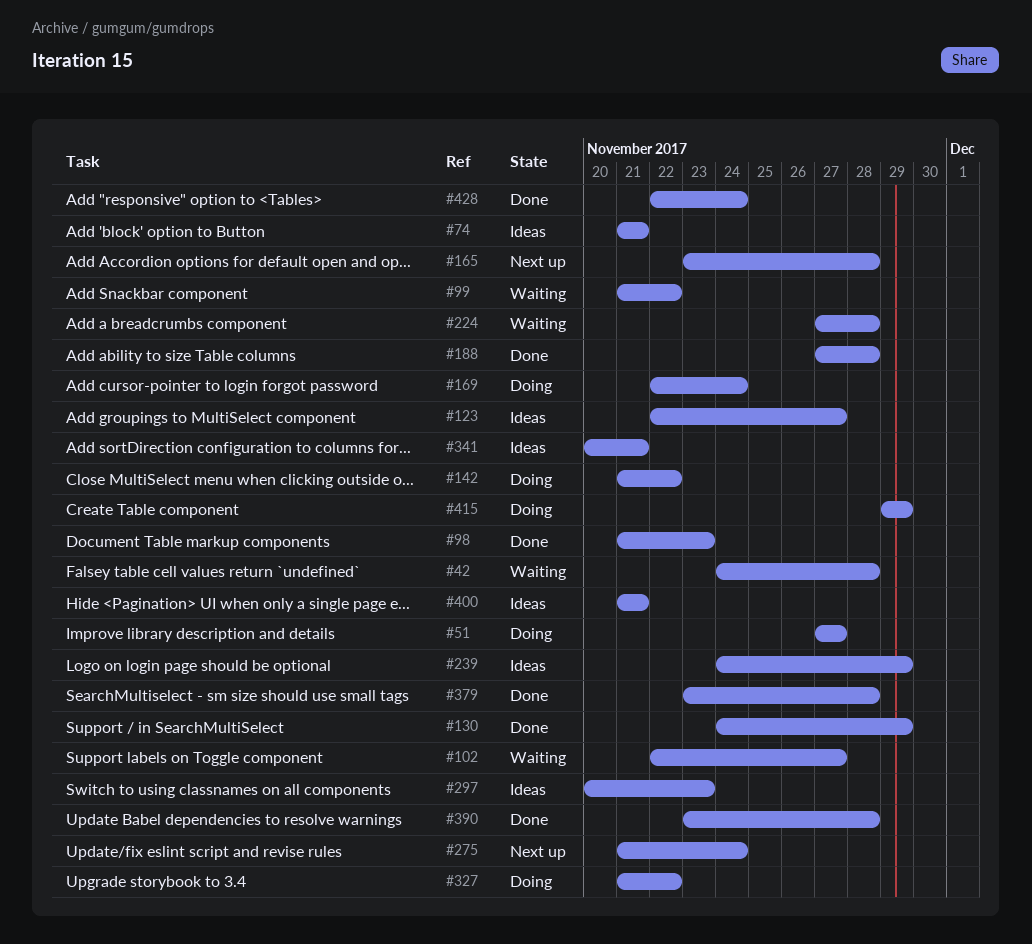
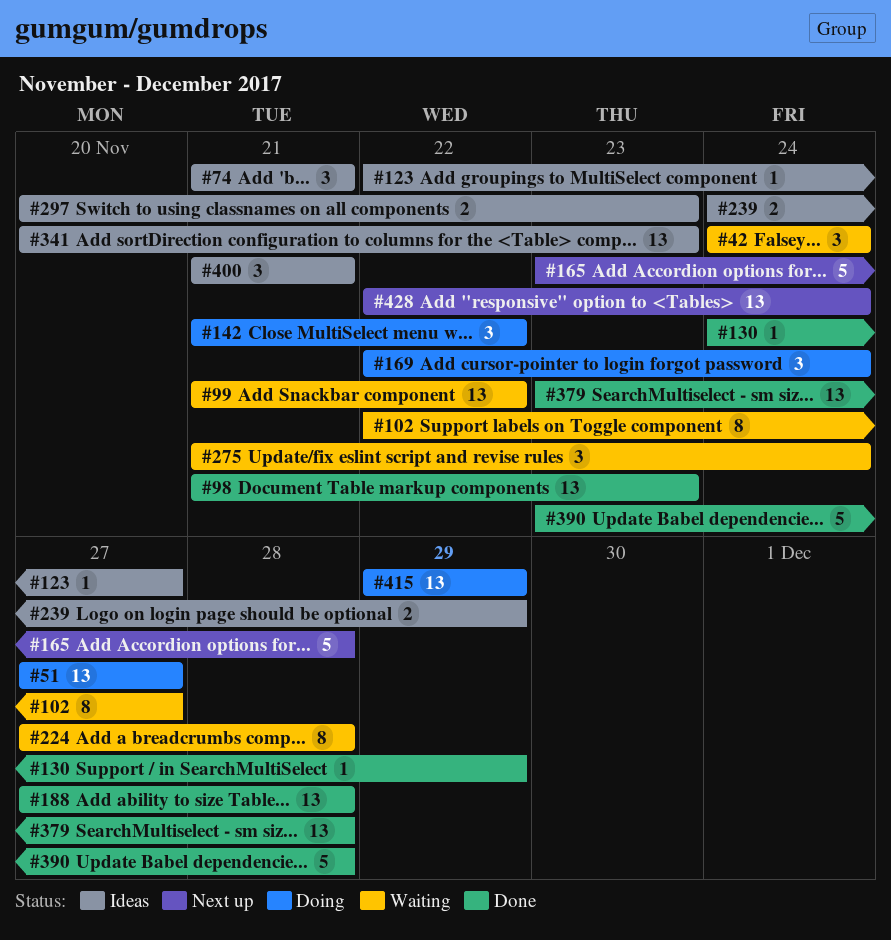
#42, due: Nov 28 -> Nov 24
#275, status: Next up -> Waiting
#327: present -> none
#341, due: Nov 21 -> Nov 23
#428, status: Done -> Next up

